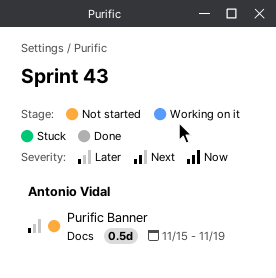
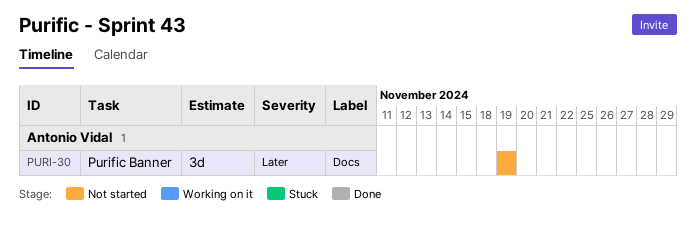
Purific Banner, estimate: 0.5d -> 3d
Purific Banner, start: Nov 15 -> Nov 19

